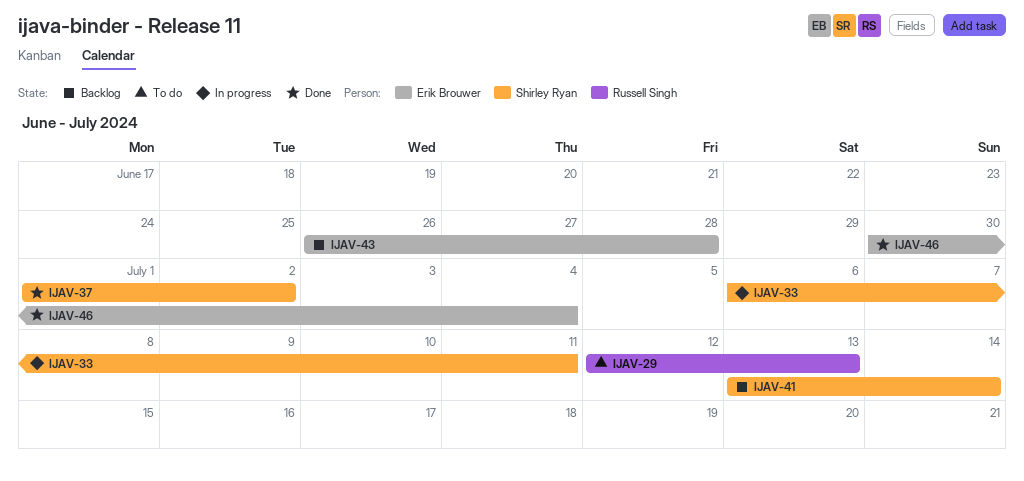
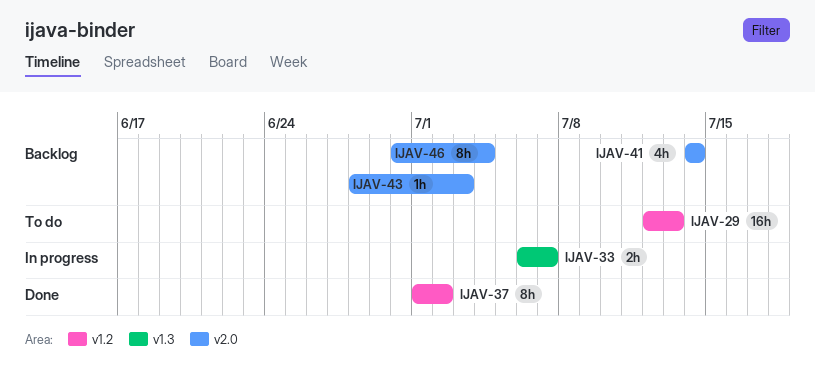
IJAV-33, due: Jul 11 -> Jul 7
IJAV-41, start: Jul 13 -> Jul 14
IJAV-43, start: Jun 26 -> Jun 28
IJAV-43, due: Jun 28 -> Jul 3
IJAV-46, status: Done -> Backlog

